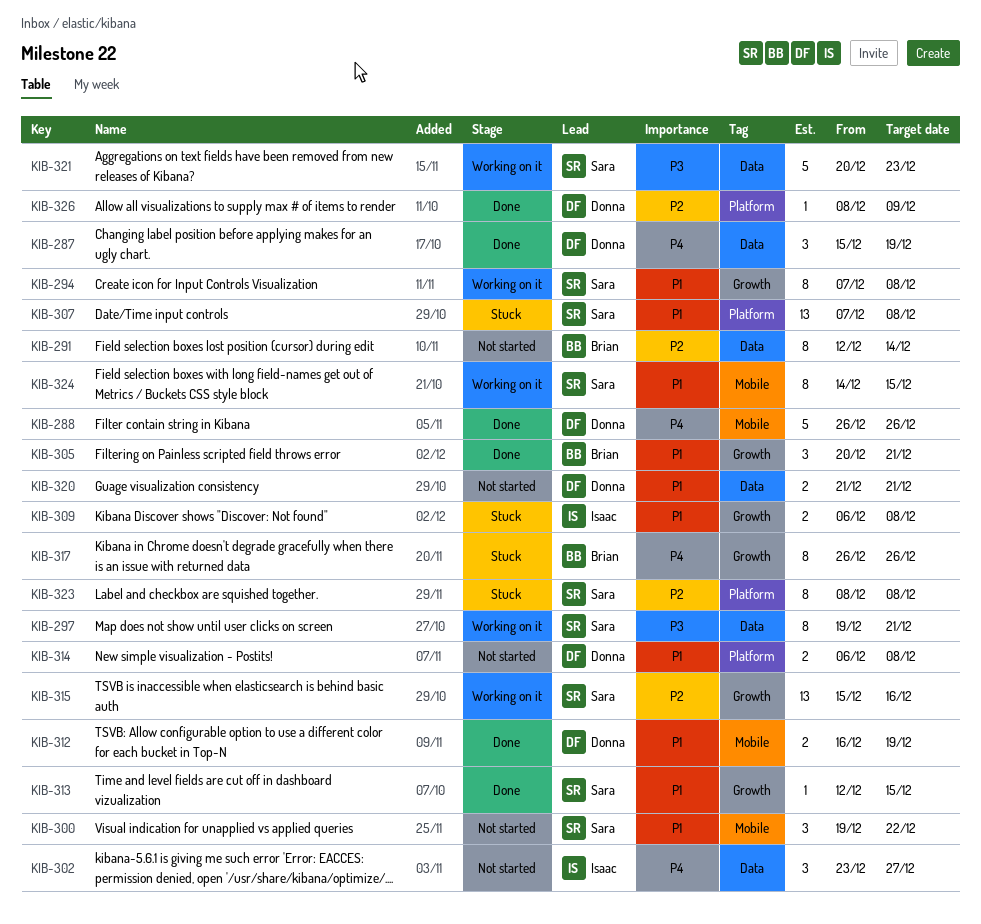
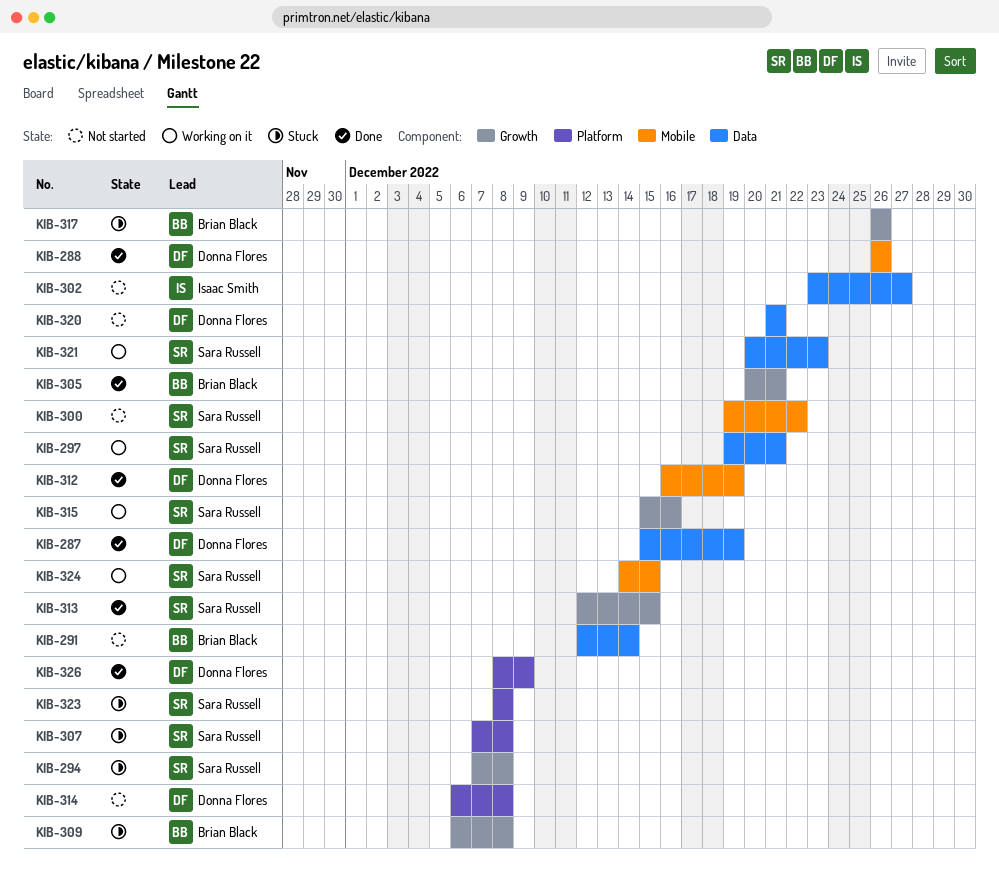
KIB-294, status: Working on it -> Stuck
KIB-309, owner: Isaac Smith -> Brian Black

